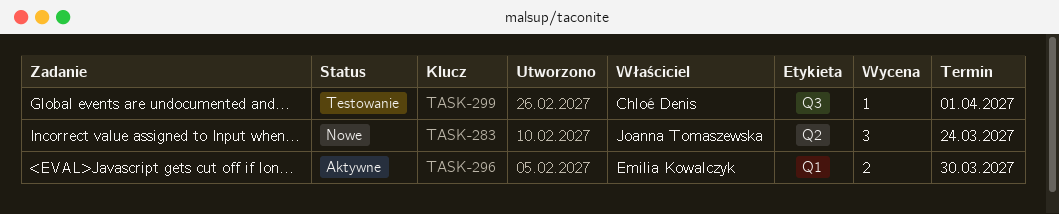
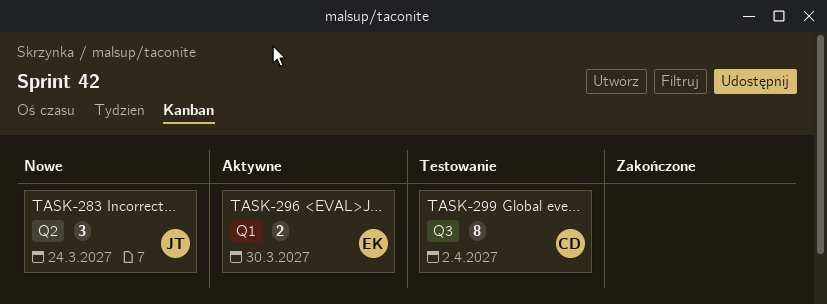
TASK-299, estimate: 1 -> 8
TASK-299, due: Apr 1 -> Apr 2

